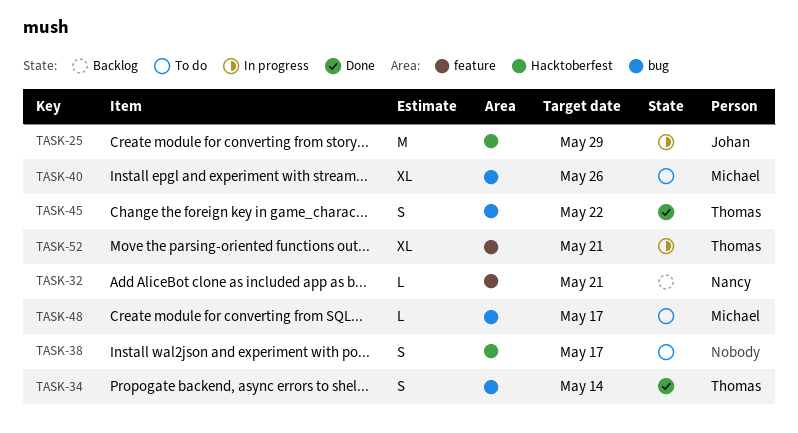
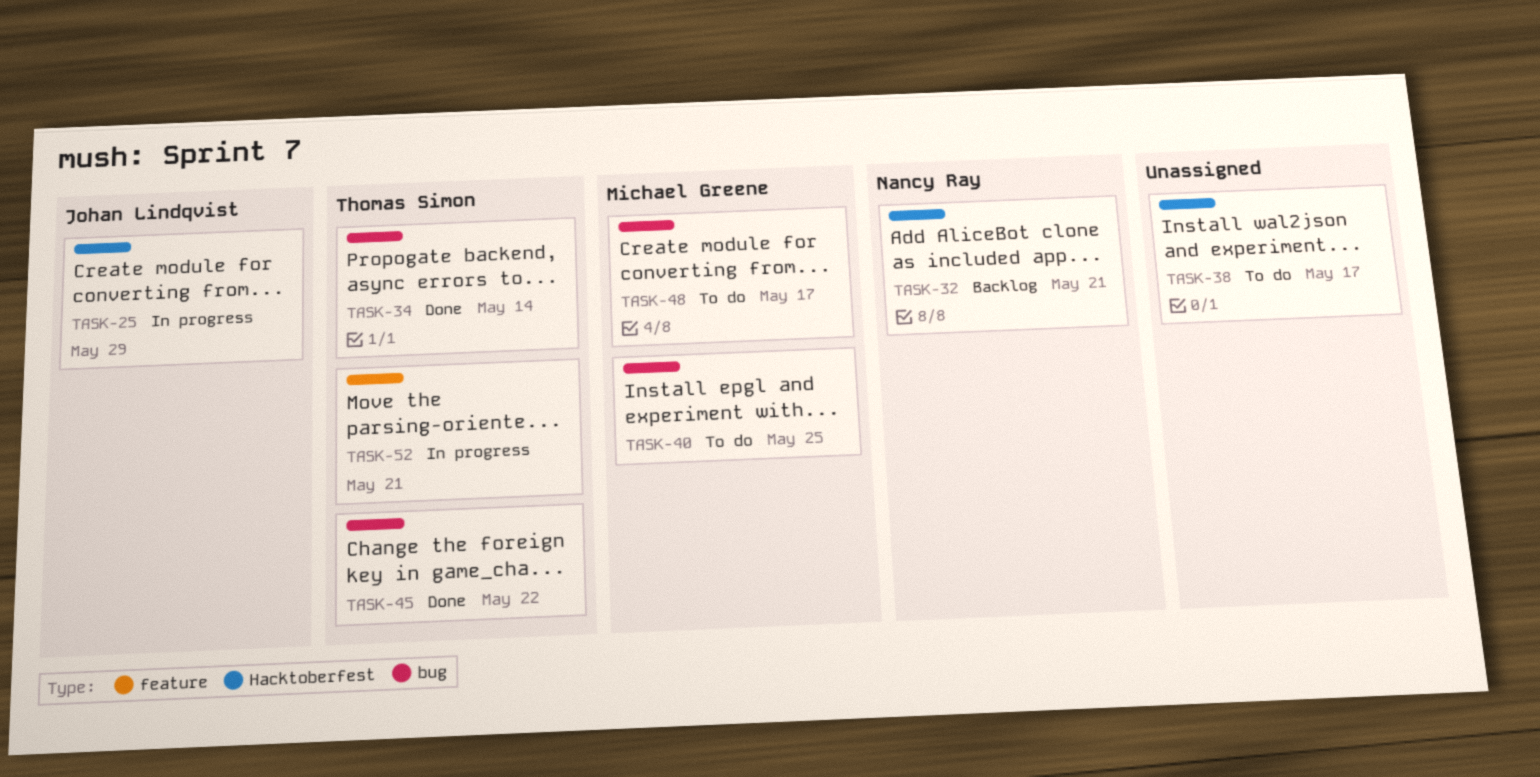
TASK-32, label: feature -> Hacktoberfest
TASK-40, due: May 26 -> May 25

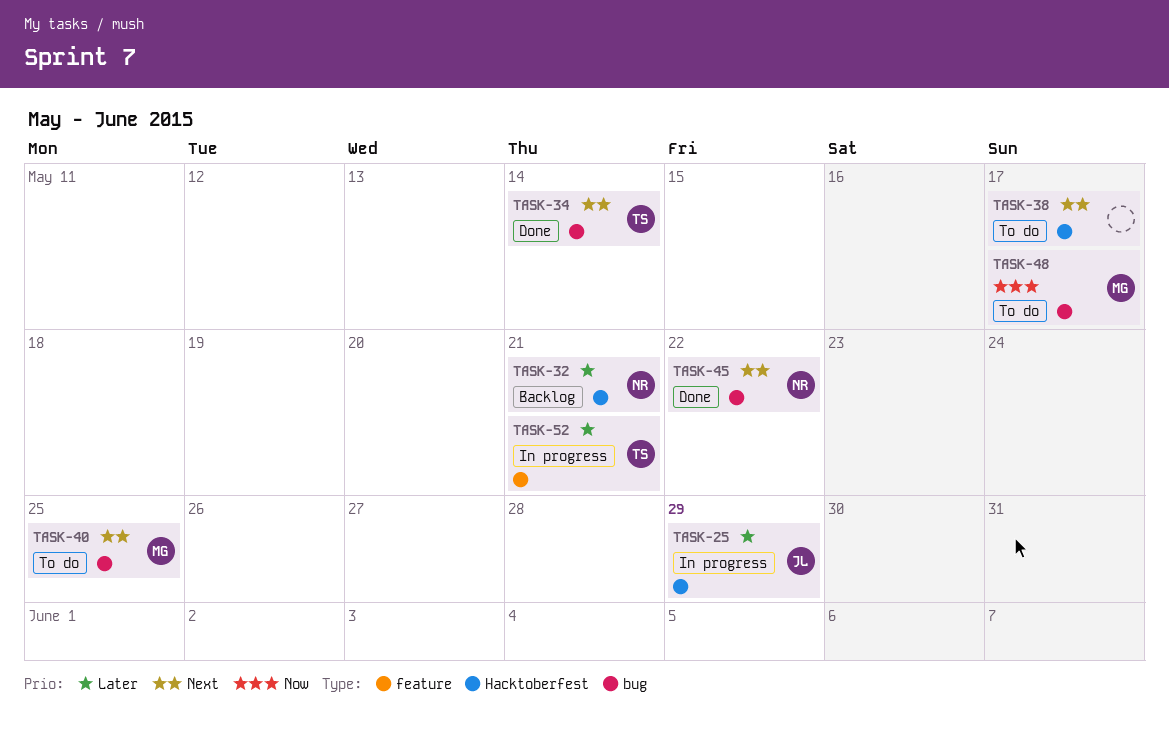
TASK-45, owner: Thomas Simon -> Nancy Ray

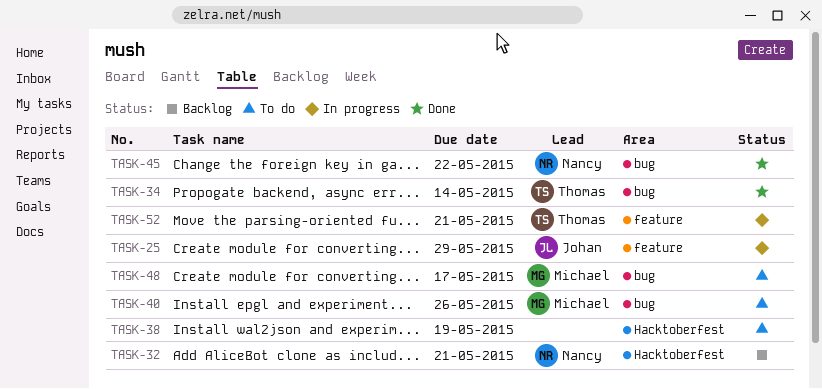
TASK-25, label: Hacktoberfest -> feature
TASK-38, due: May 17 -> May 19
TASK-40, due: May 25 -> May 26

